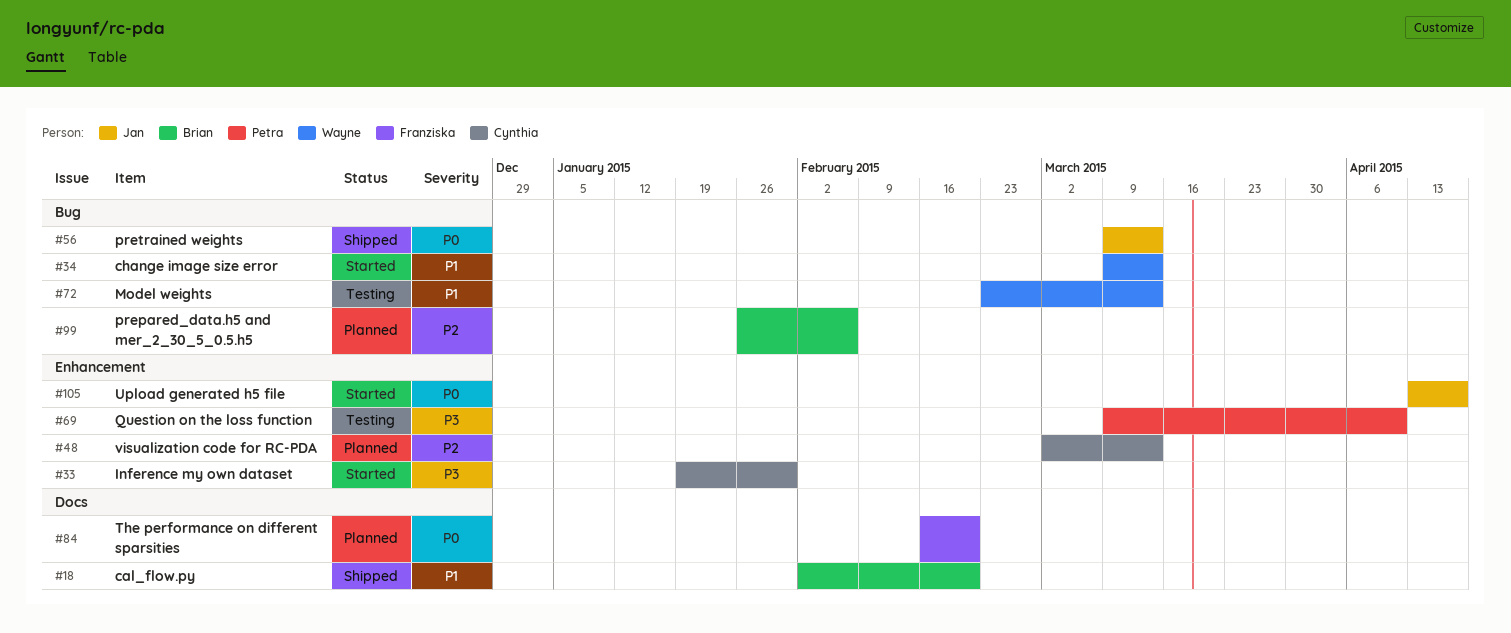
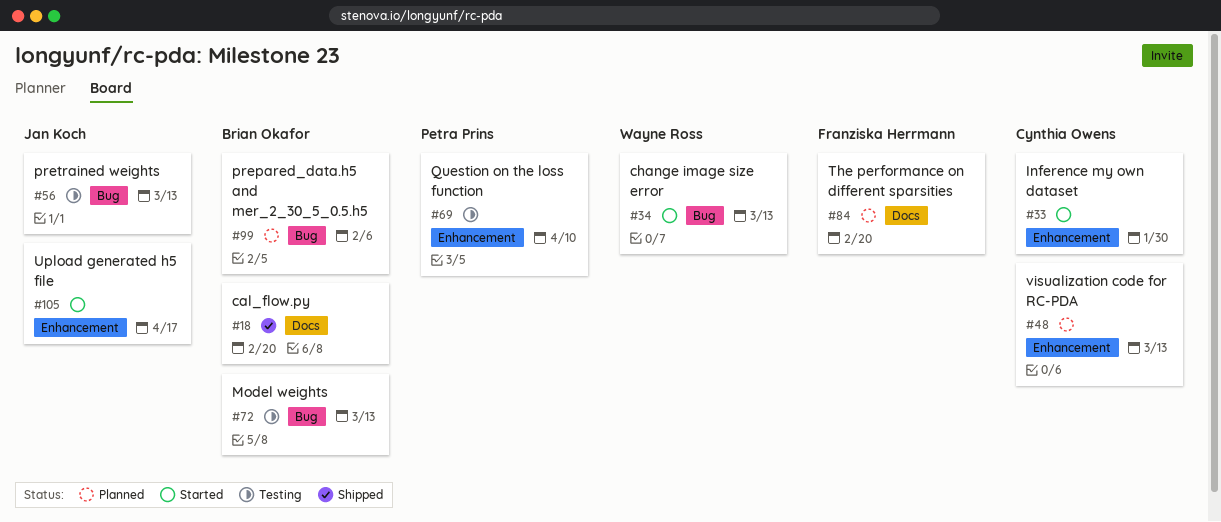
#56, status: Shipped -> Testing
#72, owner: Wayne Ross -> Brian Okafor

